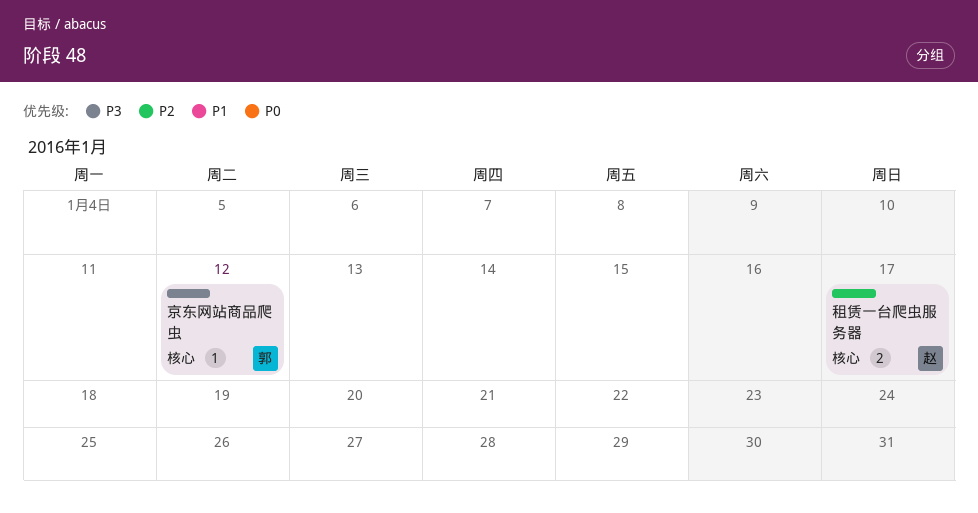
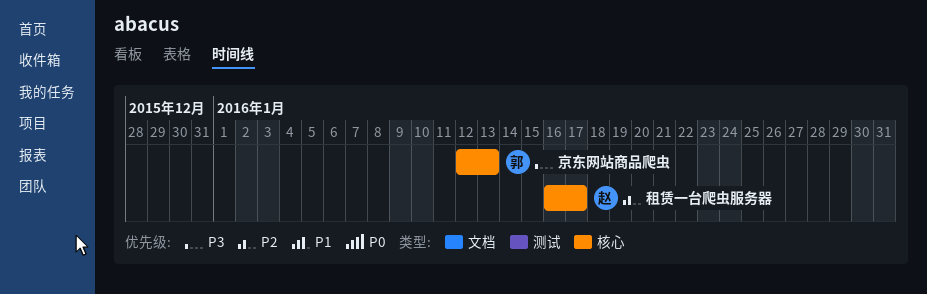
京东网站商品爬虫, due: Jan 12 -> Jan 13

